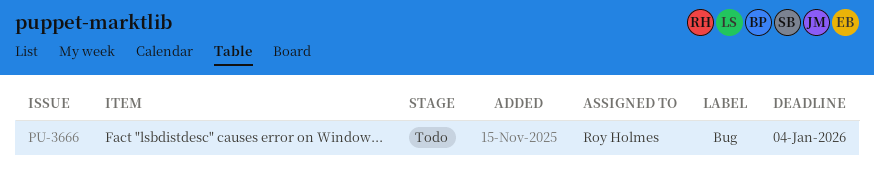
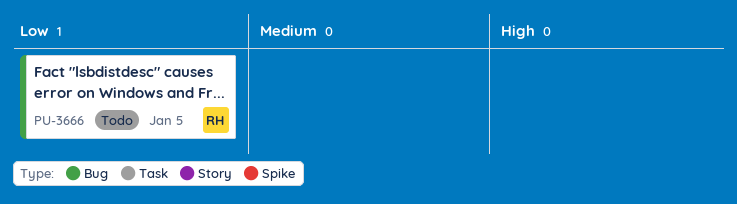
PU-3666, due: Jan 4 -> Jan 5

